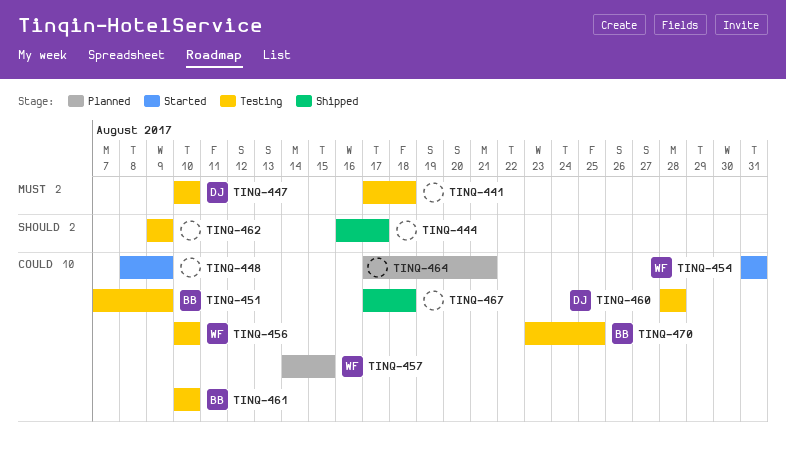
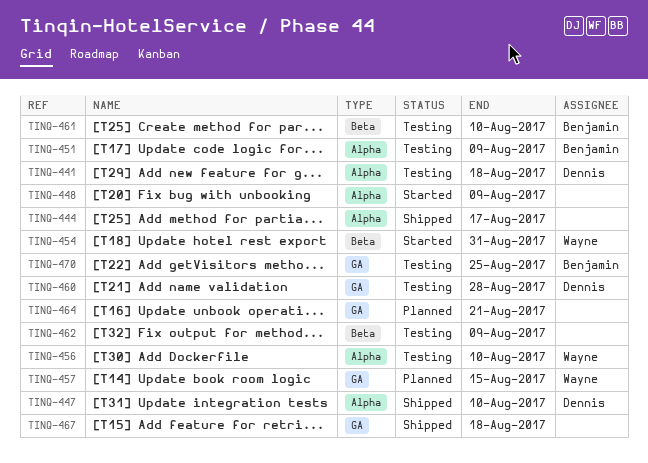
TINQ-441, owner: none -> Dennis
TINQ-447, status: Testing -> Shipped

